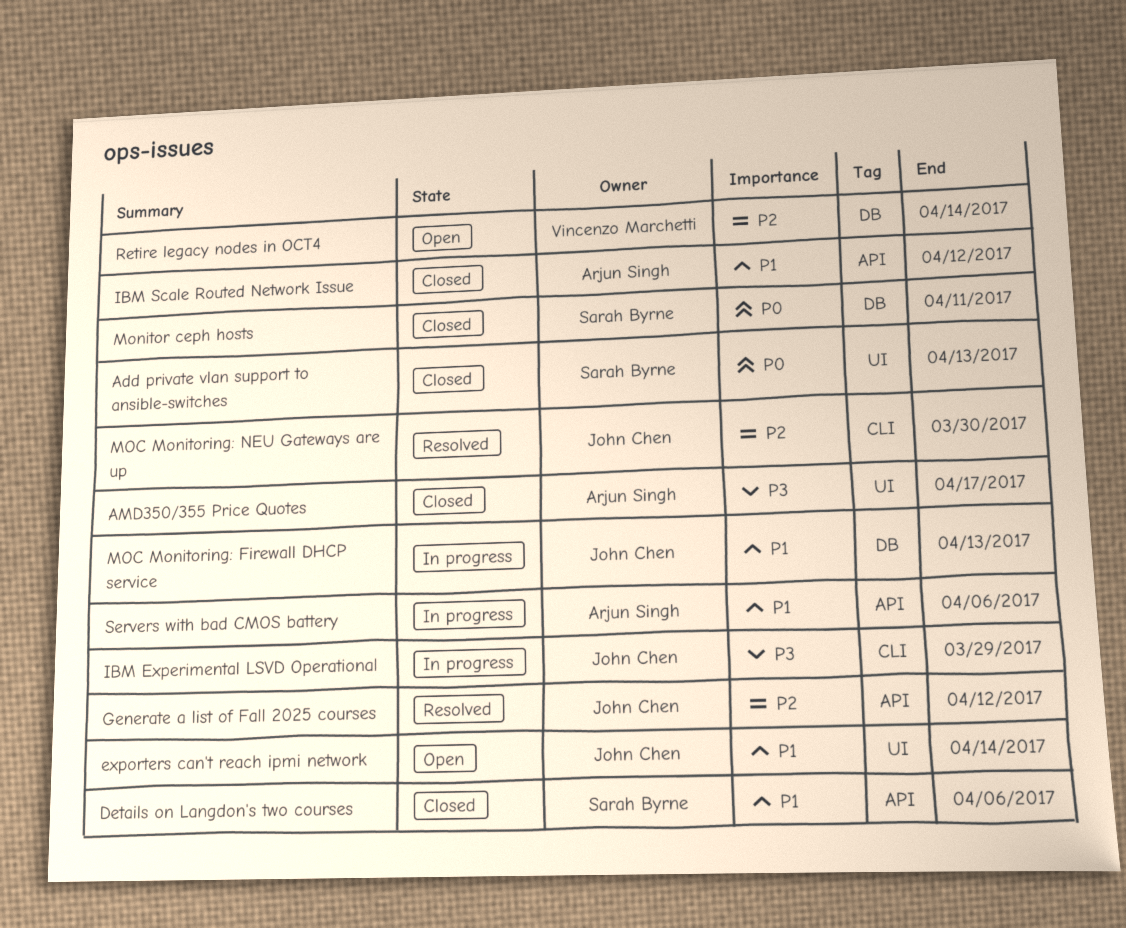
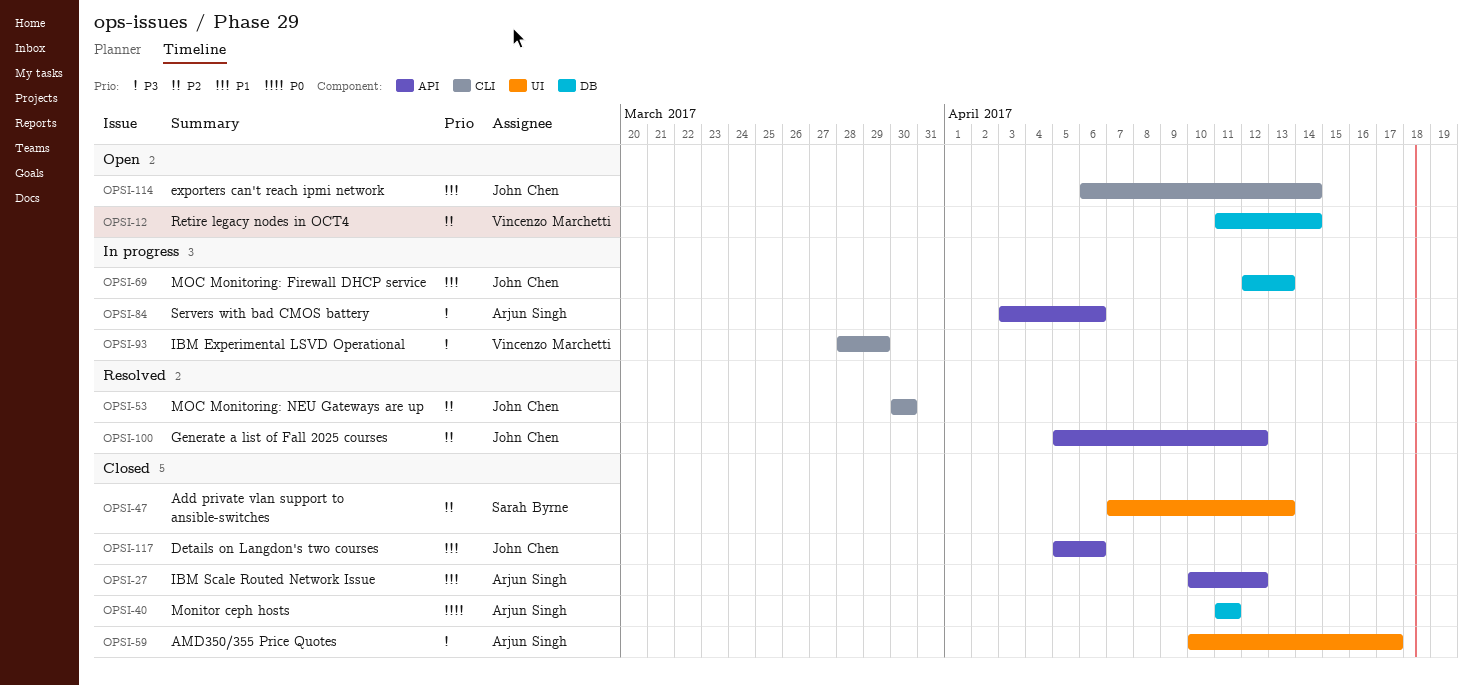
Add private vlan support to ansible-switches, priority: P0 -> P2
Details on Langdon's two courses, owner: Sarah Byrne -> John Chen
exporters can't reach ipmi network, label: UI -> CLI
IBM Experimental LSVD Operational, owner: John Chen -> Vincenzo Marchetti
Monitor ceph hosts, owner: Sarah Byrne -> Arjun Singh
Servers with bad CMOS battery, priority: P1 -> P3

